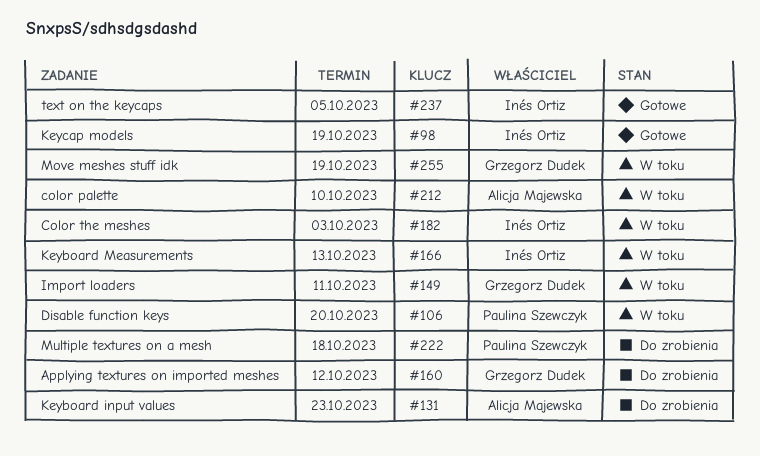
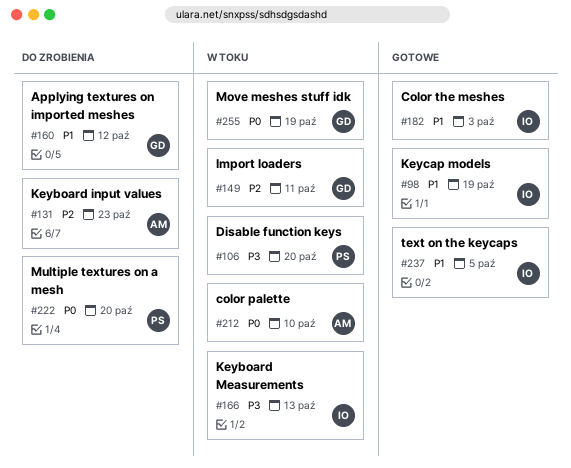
#182, status: W toku -> Gotowe
#222, due: Oct 18 -> Oct 20

